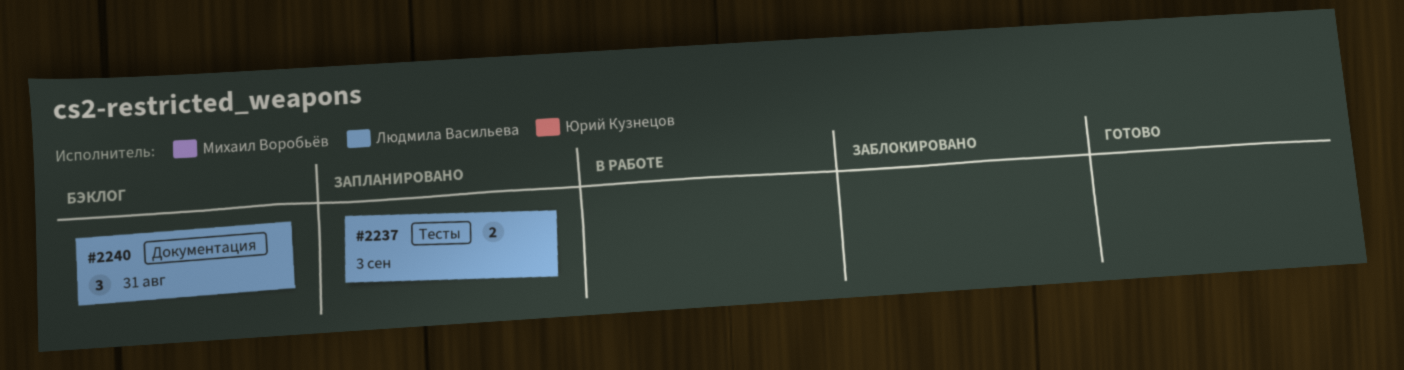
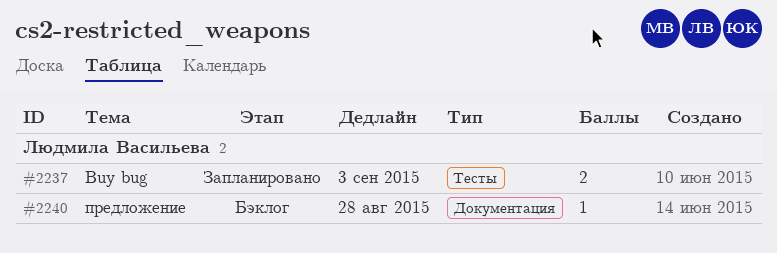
#2240, estimate: 3 -> 1
#2240, due: Aug 31 -> Aug 28

